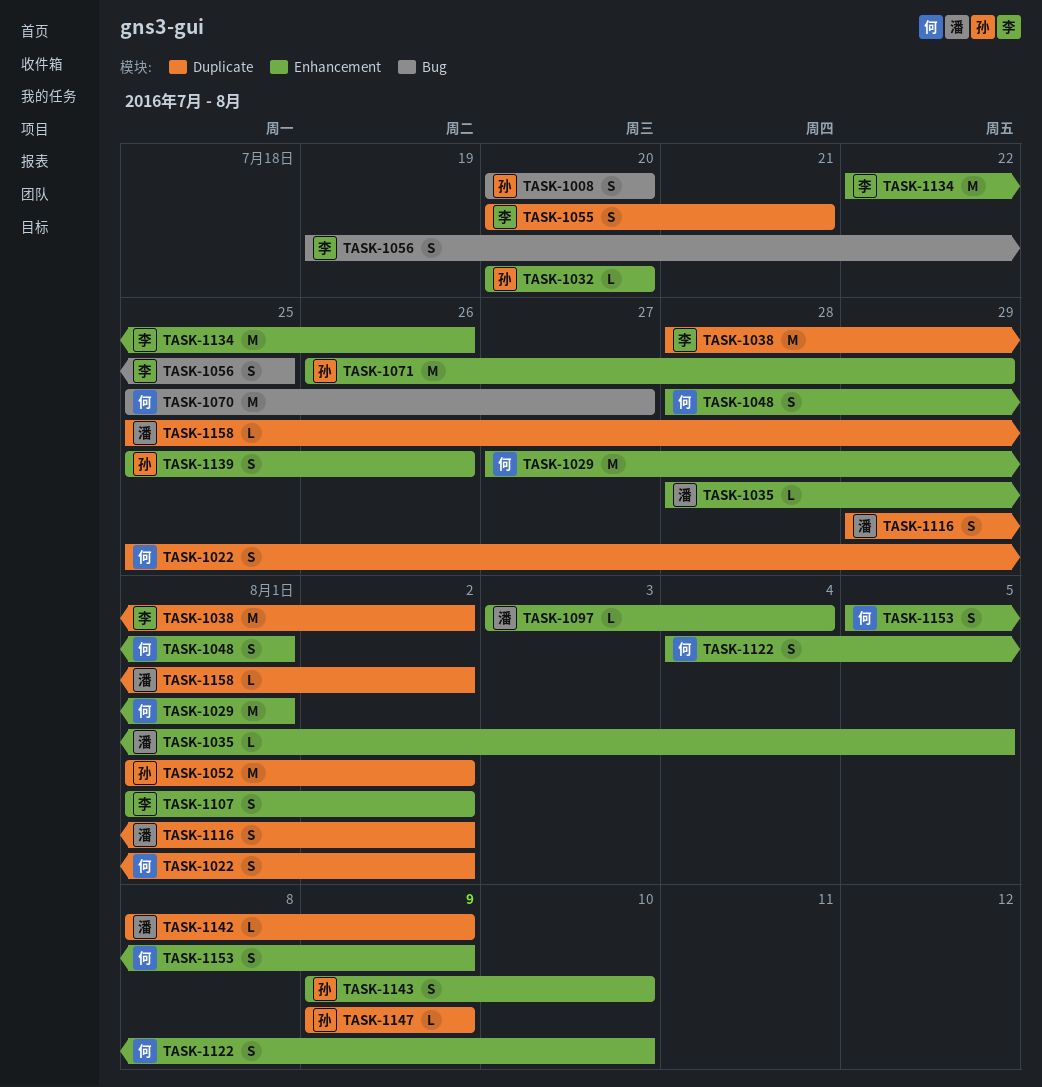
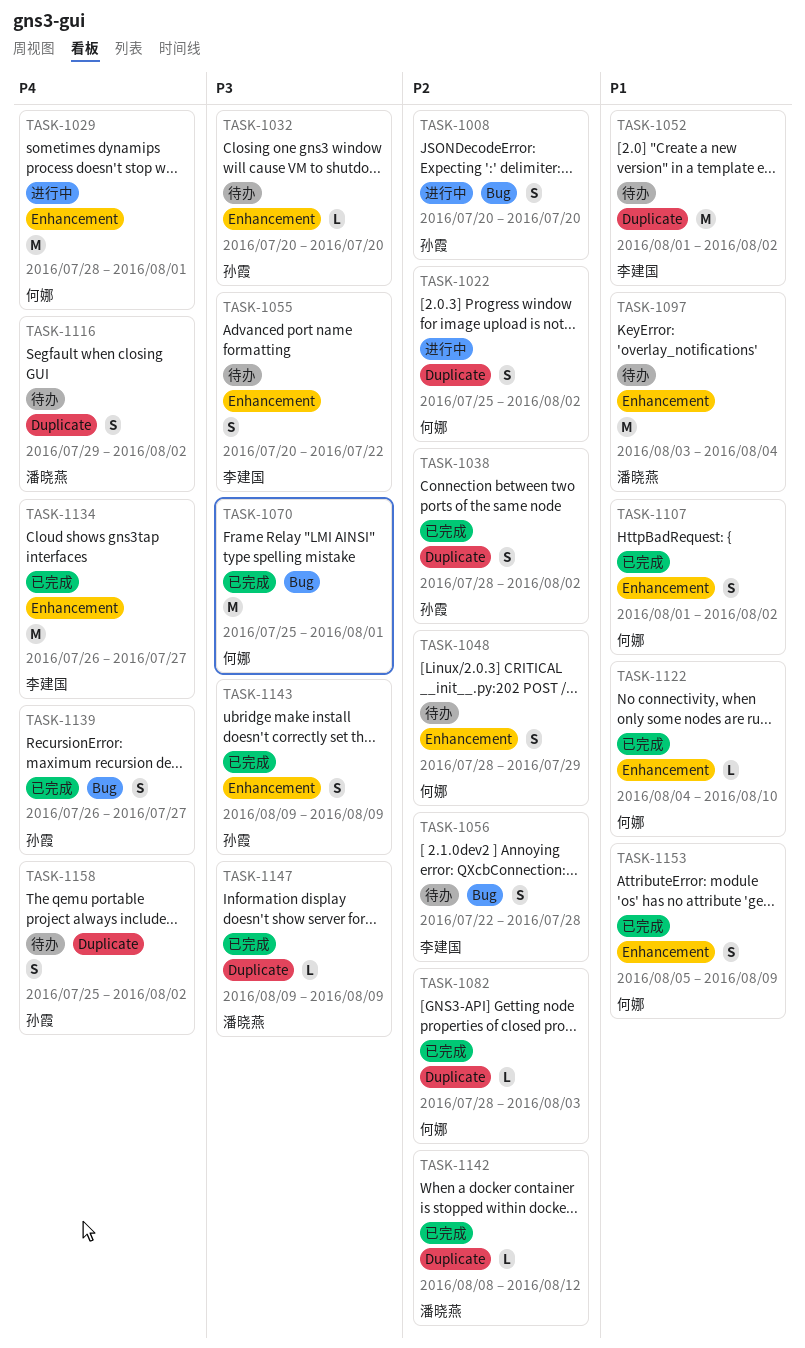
TASK-1029, start: Jul 27 -> Jul 28
TASK-1035: present -> none
TASK-1038, owner: 李建国 -> 孙霞
TASK-1038, estimate: M -> S
TASK-1048, due: Aug 1 -> Jul 29
TASK-1052, owner: 孙霞 -> 李建国
TASK-1055, label: Duplicate -> Enhancement
TASK-1055, due: Jul 21 -> Jul 22
TASK-1056, start: Jul 19 -> Jul 22
TASK-1056, due: Jul 25 -> Jul 28
TASK-1070, due: Jul 27 -> Aug 1
TASK-1071: present -> none
TASK-1082: none -> present
TASK-1097, estimate: L -> M
TASK-1107, owner: 李建国 -> 何娜
TASK-1122, estimate: S -> L
TASK-1134, start: Jul 22 -> Jul 26
TASK-1134, due: Jul 26 -> Jul 27
TASK-1139, label: Enhancement -> Bug
TASK-1139, start: Jul 25 -> Jul 26
TASK-1139, due: Jul 26 -> Jul 27
TASK-1142, due: Aug 9 -> Aug 12
TASK-1143, due: Aug 10 -> Aug 9
TASK-1147, owner: 孙霞 -> 潘晓燕
TASK-1158, owner: 潘晓燕 -> 孙霞
TASK-1158, estimate: L -> S

